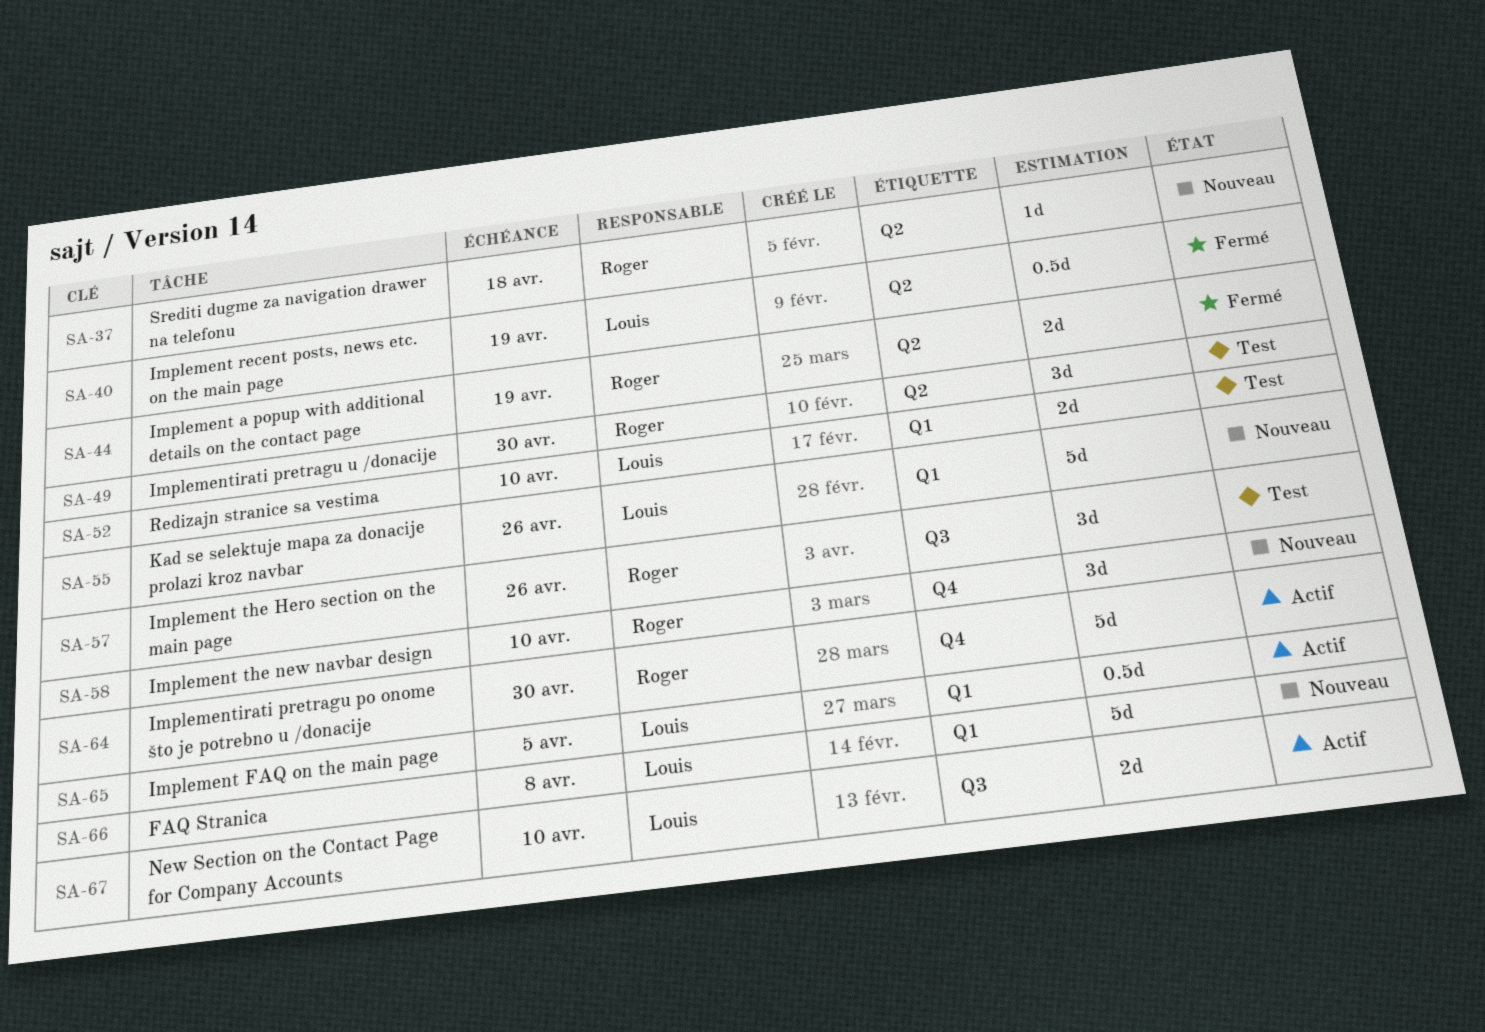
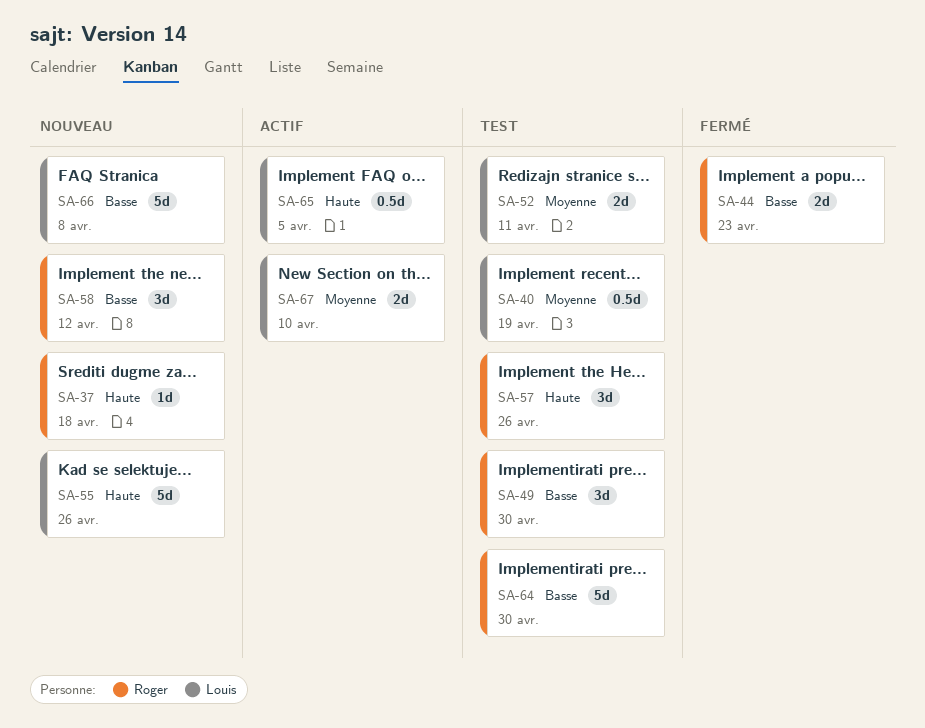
SA-40, status: Fermé -> Test
SA-44, due: Apr 19 -> Apr 23
SA-52, due: Apr 10 -> Apr 11
SA-58, due: Apr 10 -> Apr 12
SA-64, status: Actif -> Test

